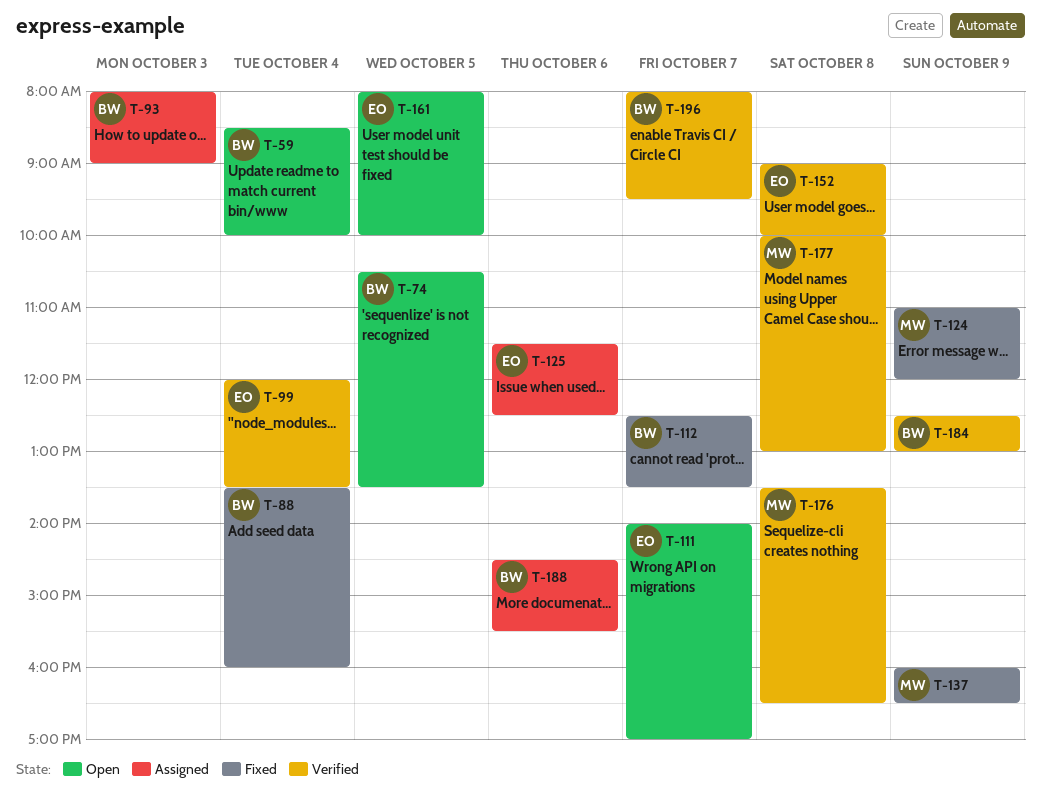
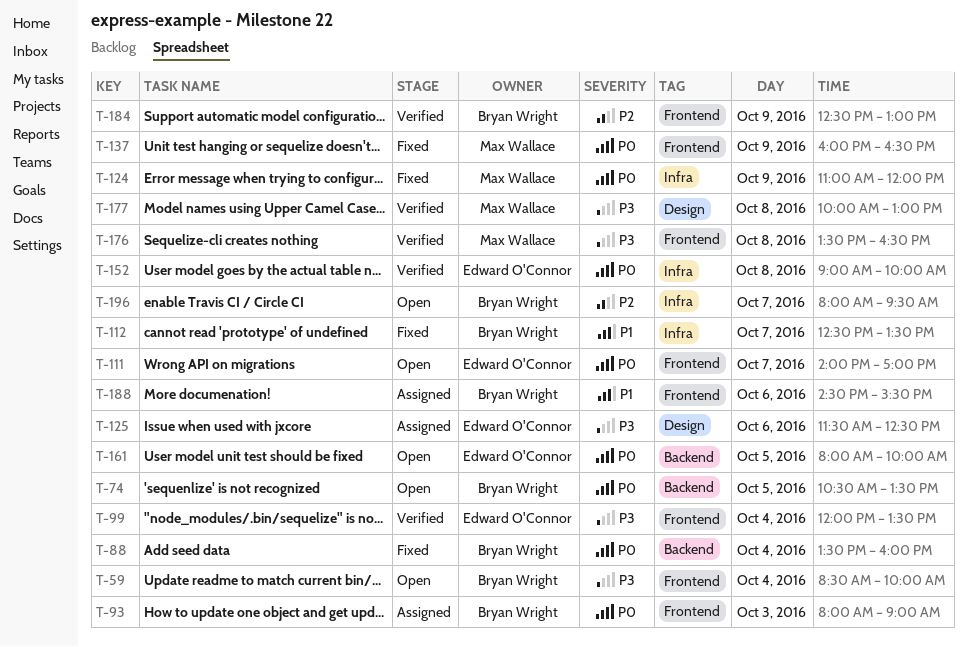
T-196, status: Verified -> Open

